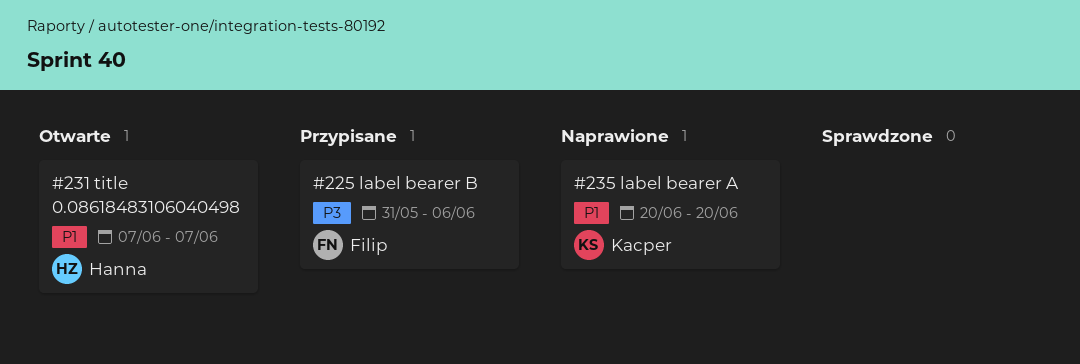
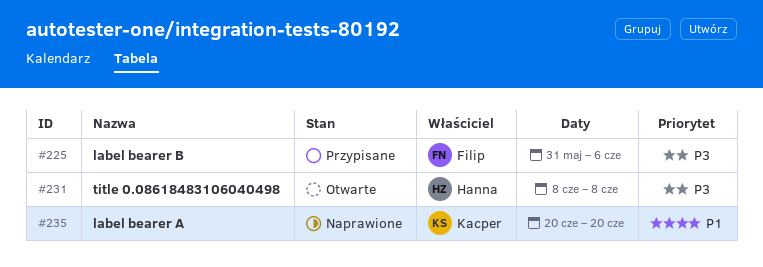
#231, priority: P1 -> P3
#231, start: Jun 7 -> Jun 8
#231, due: Jun 7 -> Jun 8

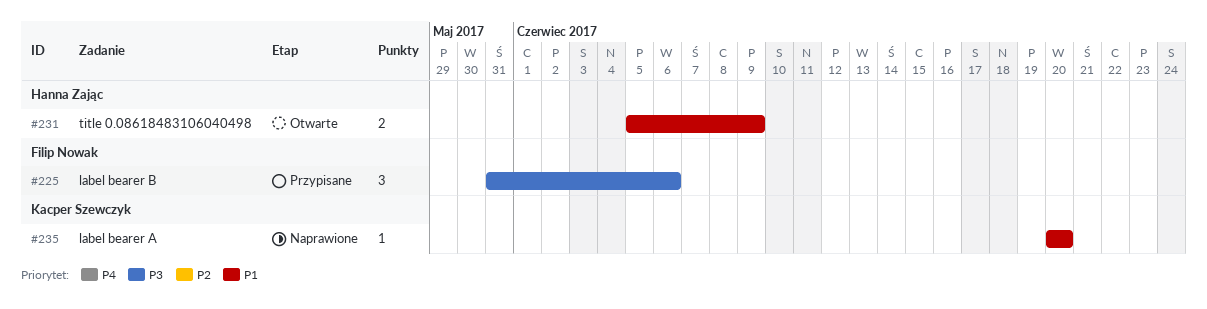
#231, priority: P3 -> P1
#231, start: Jun 8 -> Jun 5
#231, due: Jun 8 -> Jun 9

